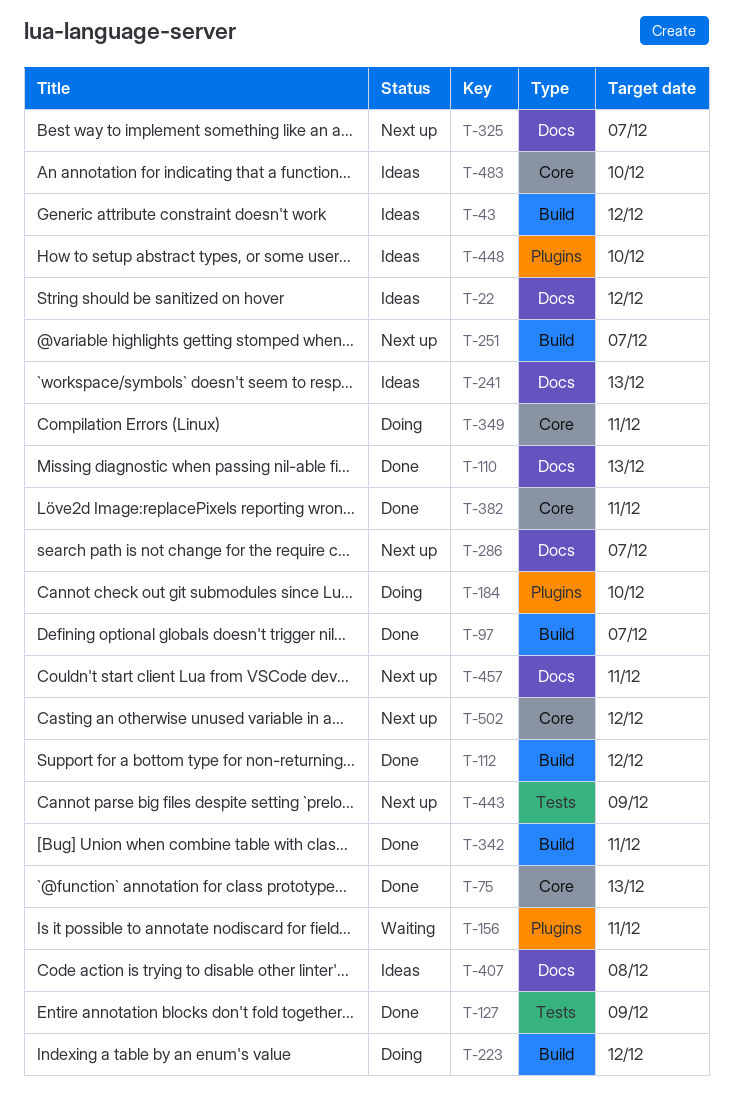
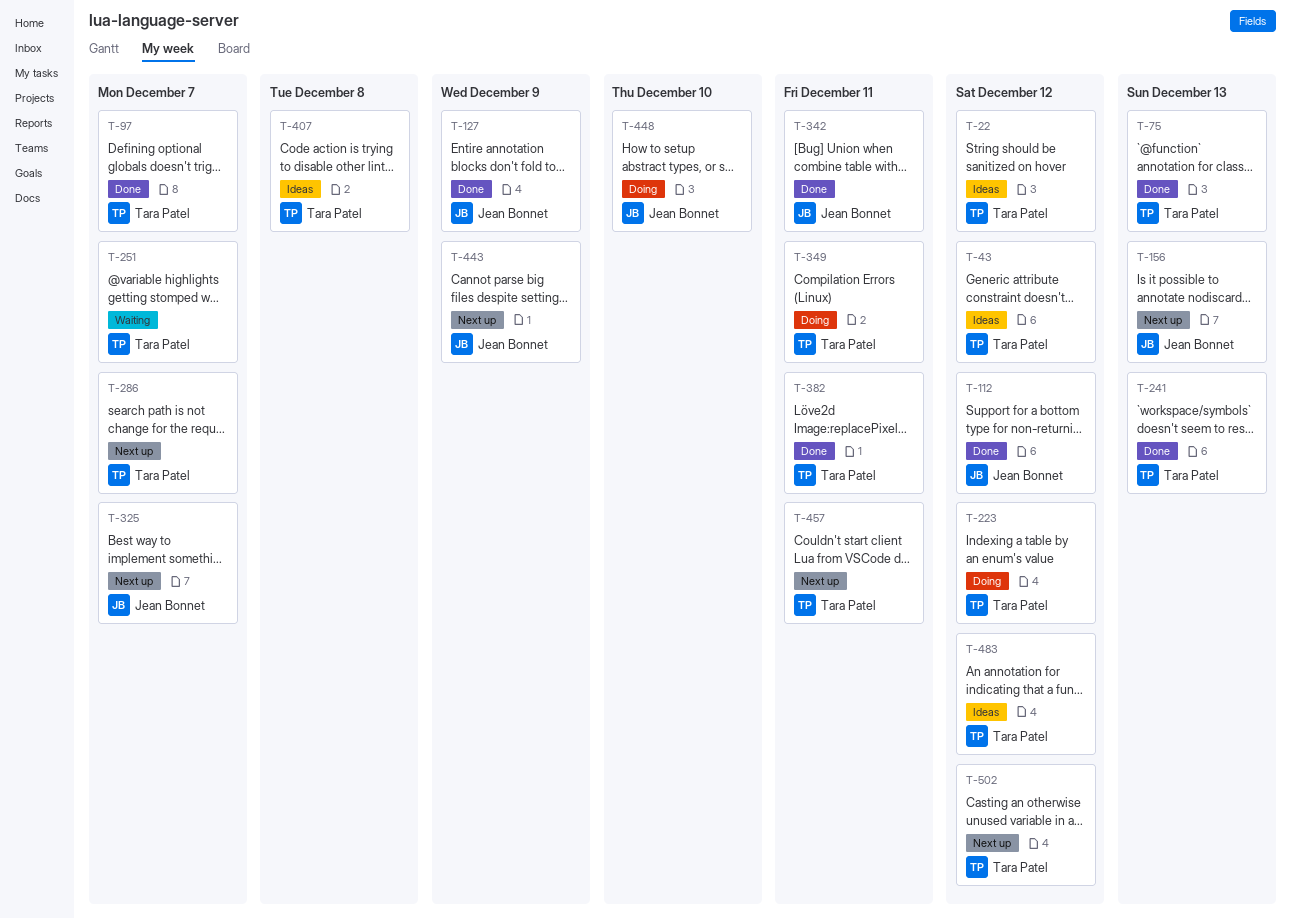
T-110: present -> none
T-156, status: Waiting -> Next up
T-156, due: Dec 11 -> Dec 13
T-184: present -> none
T-241, status: Ideas -> Done
T-251, status: Next up -> Waiting
T-448, status: Ideas -> Doing
T-483, due: Dec 10 -> Dec 12

